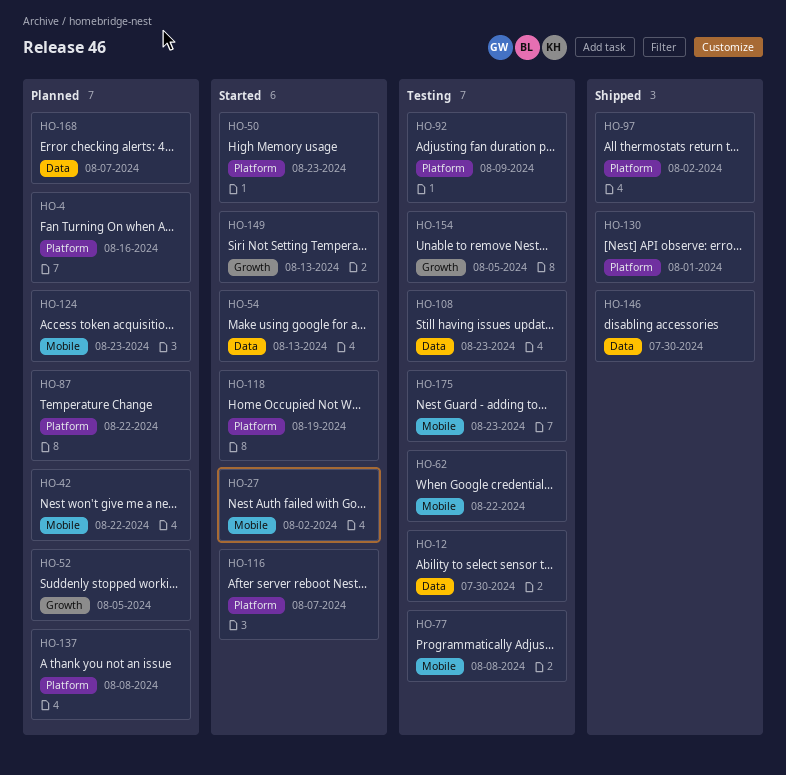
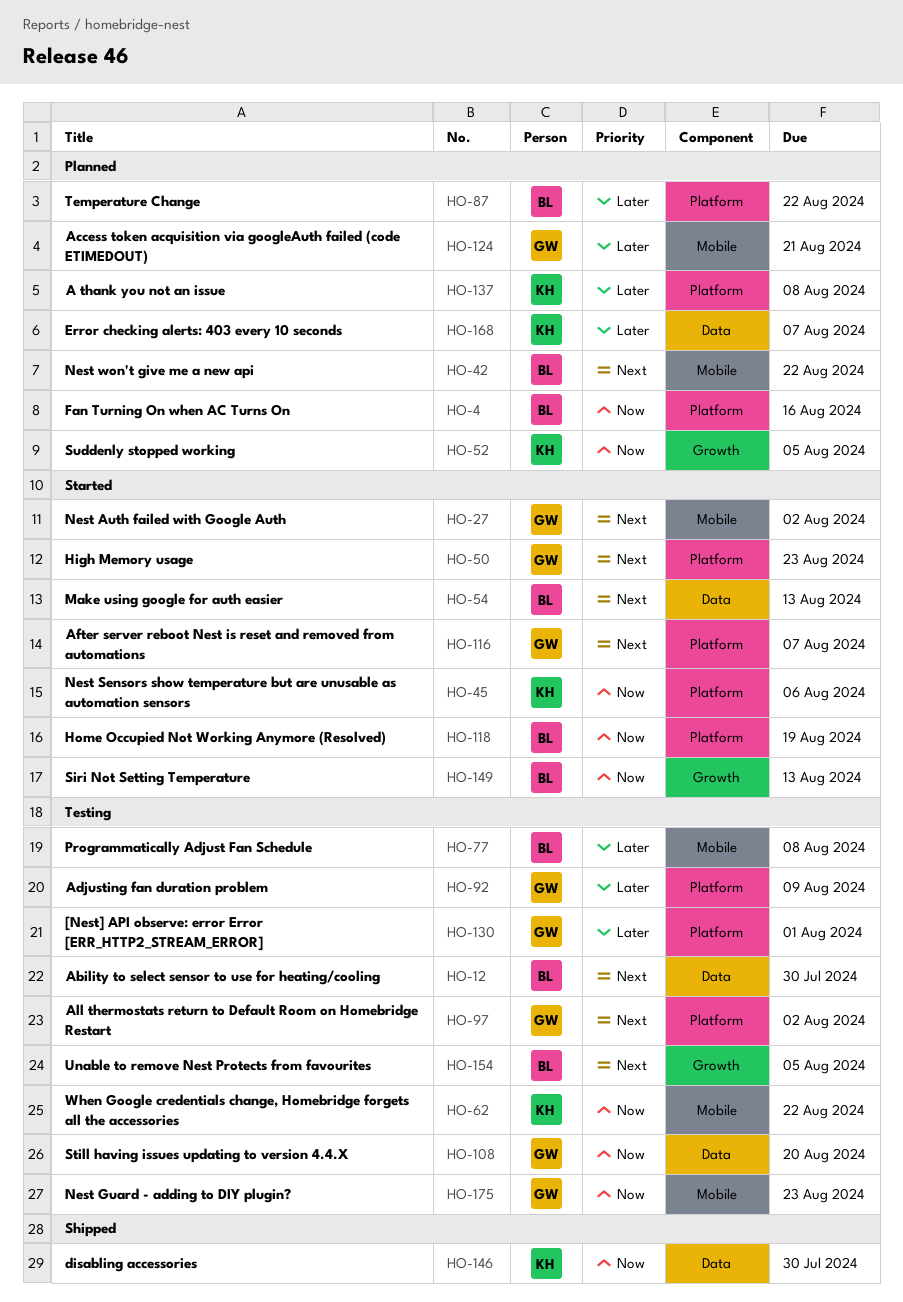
HO-45: none -> present
HO-97, status: Shipped -> Testing
HO-108, due: Aug 23 -> Aug 20
HO-124, due: Aug 23 -> Aug 21
HO-130, status: Shipped -> Testing

